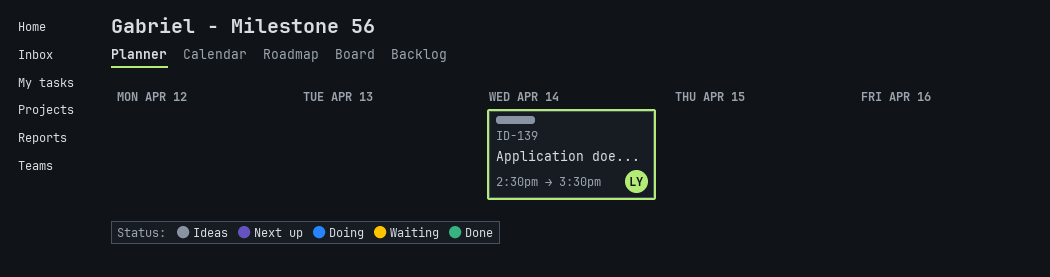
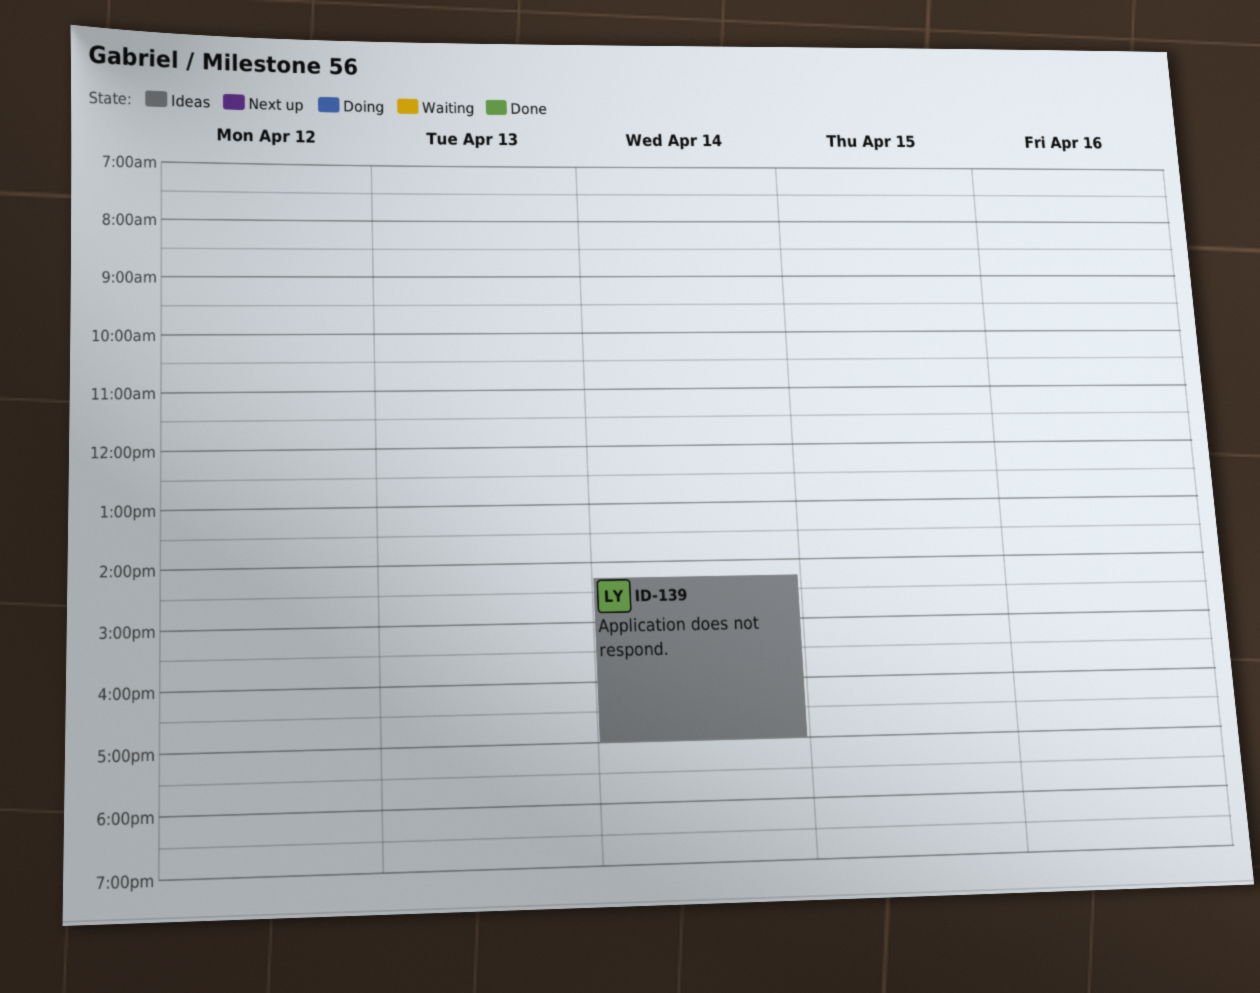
ID-139, begins: 14:30 -> 14:15
ID-139, ends: 15:30 -> 17:00

